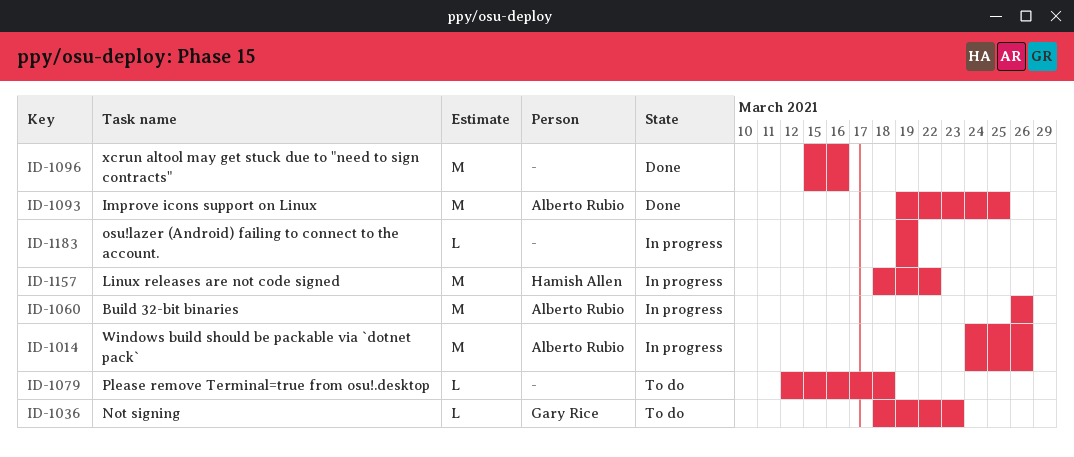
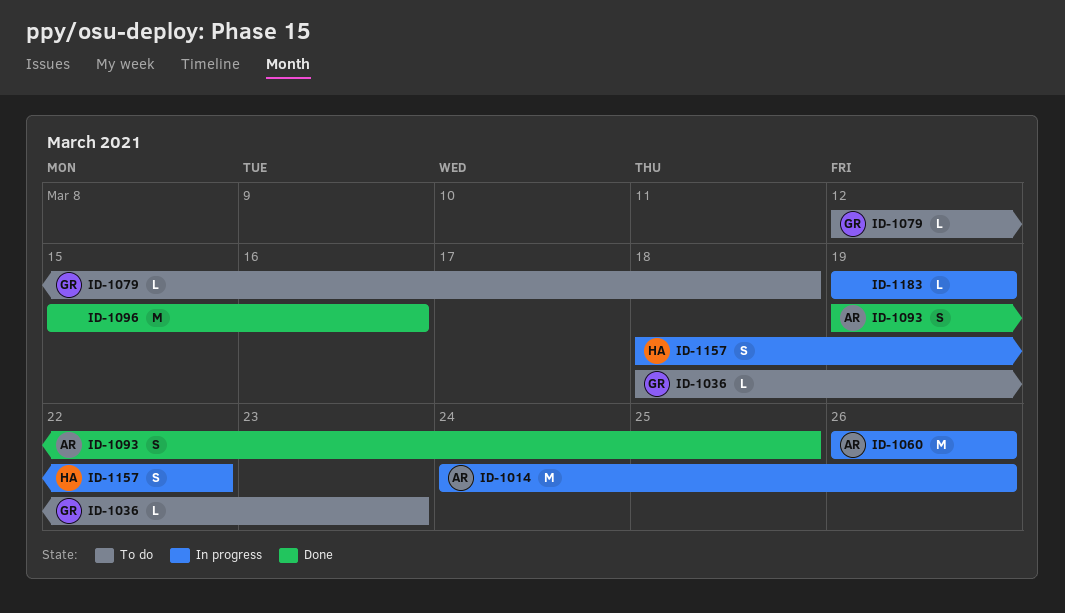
ID-1079, owner: none -> Gary Rice
ID-1093, estimate: M -> S
ID-1157, estimate: M -> S

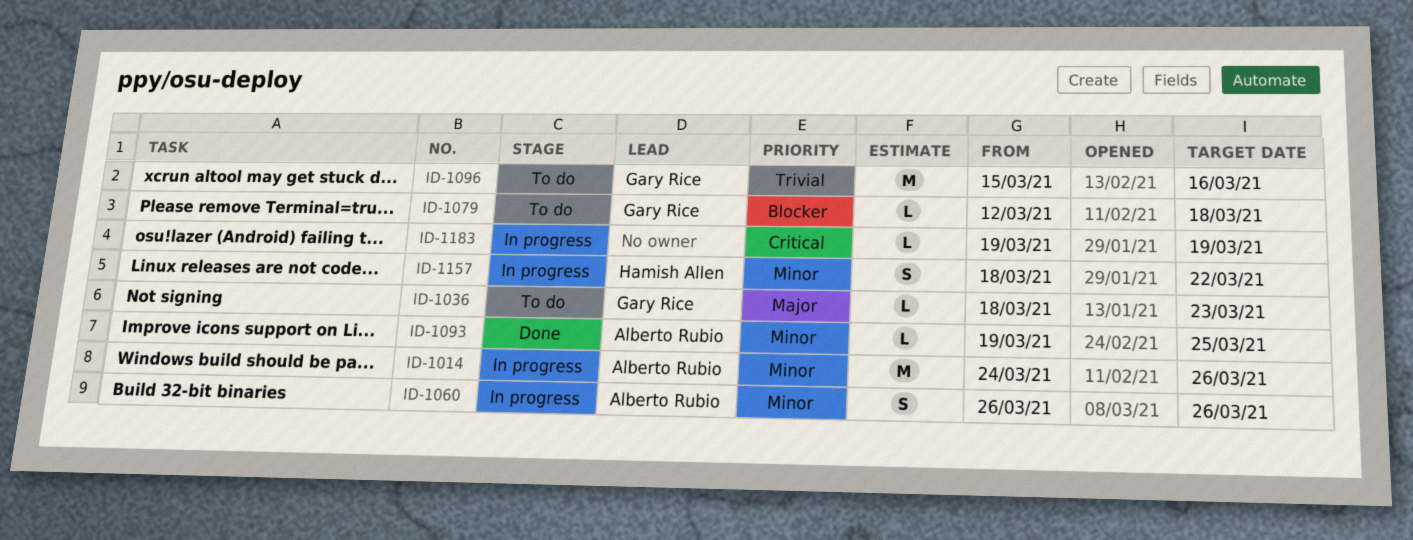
ID-1060, estimate: M -> S
ID-1093, estimate: S -> L
ID-1096, status: Done -> To do
ID-1096, owner: none -> Gary Rice

